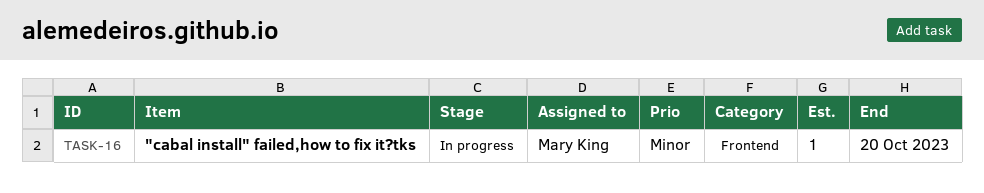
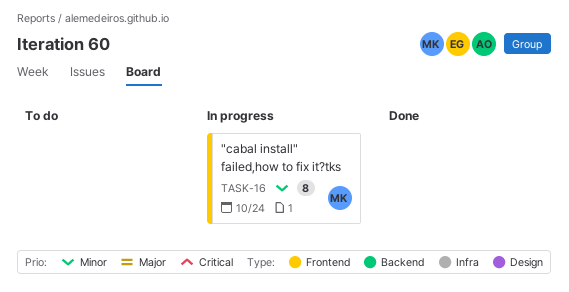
TASK-16, estimate: 1 -> 8
TASK-16, due: Oct 20 -> Oct 24

